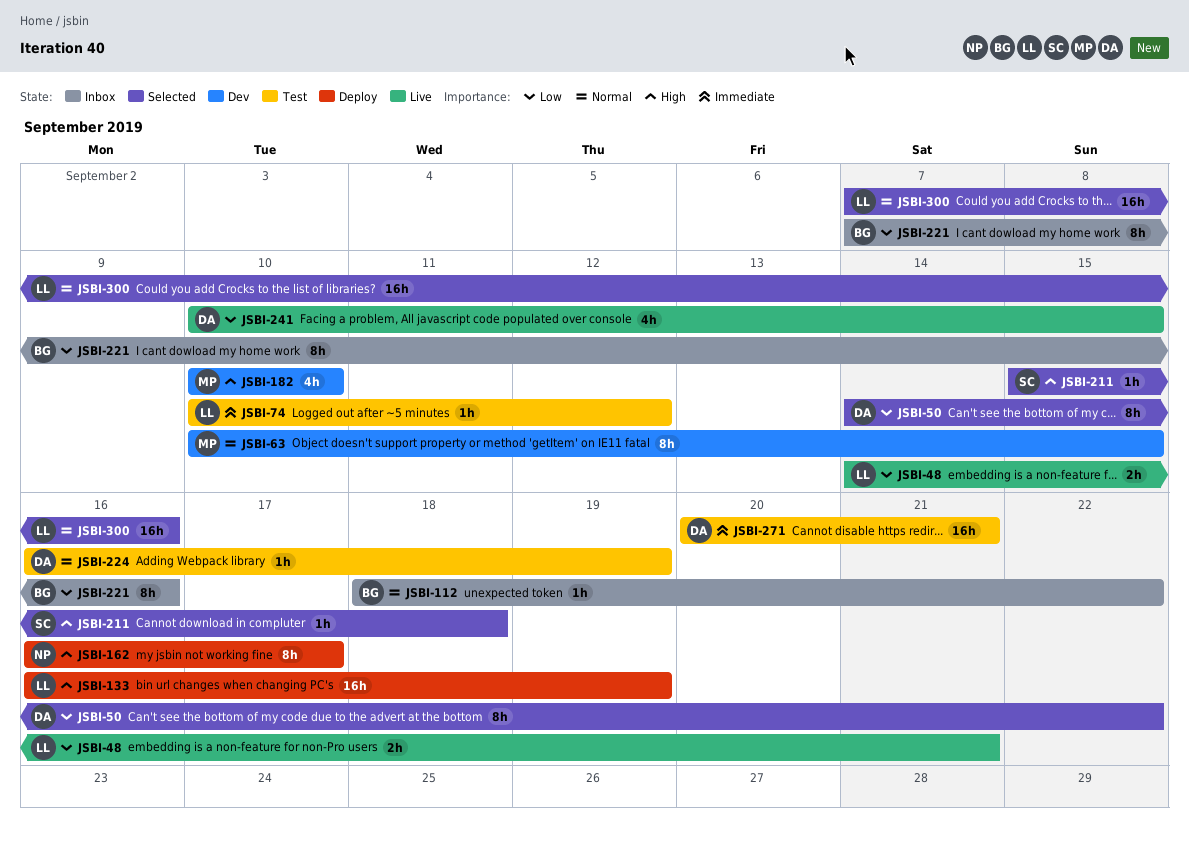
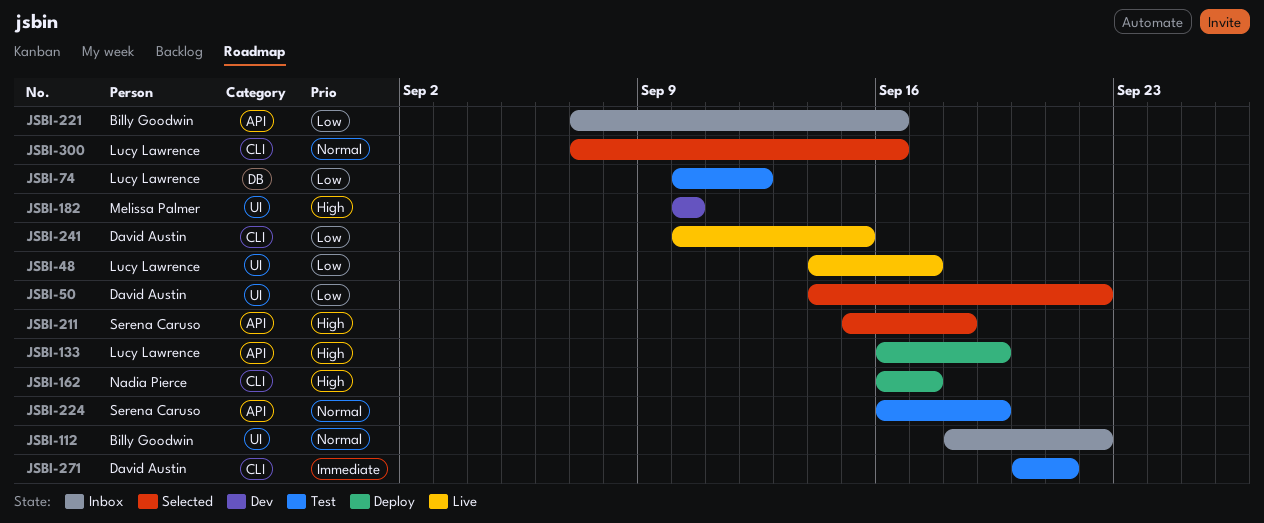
JSBI-48, due: Sep 21 -> Sep 17
JSBI-63: present -> none
JSBI-74, priority: Immediate -> Low
JSBI-224, owner: David Austin -> Serena Caruso

